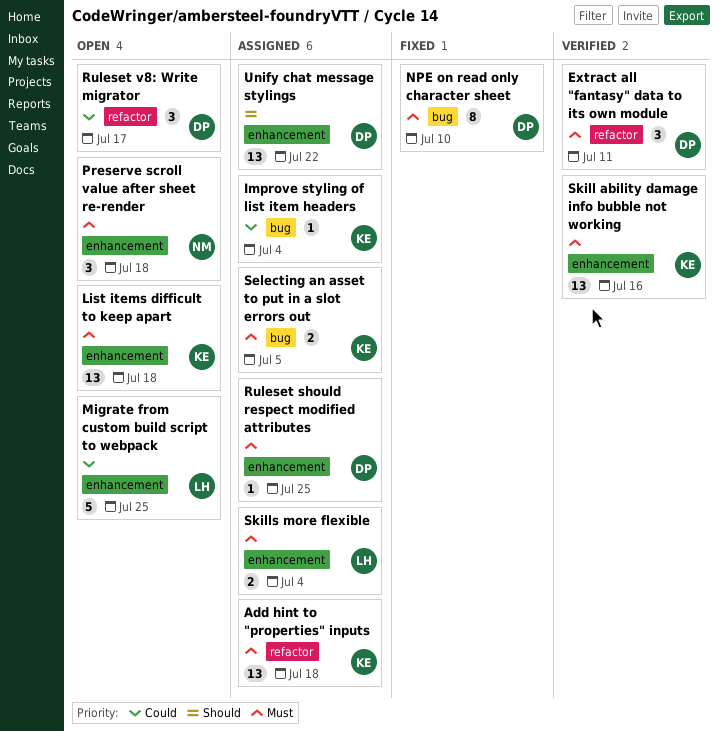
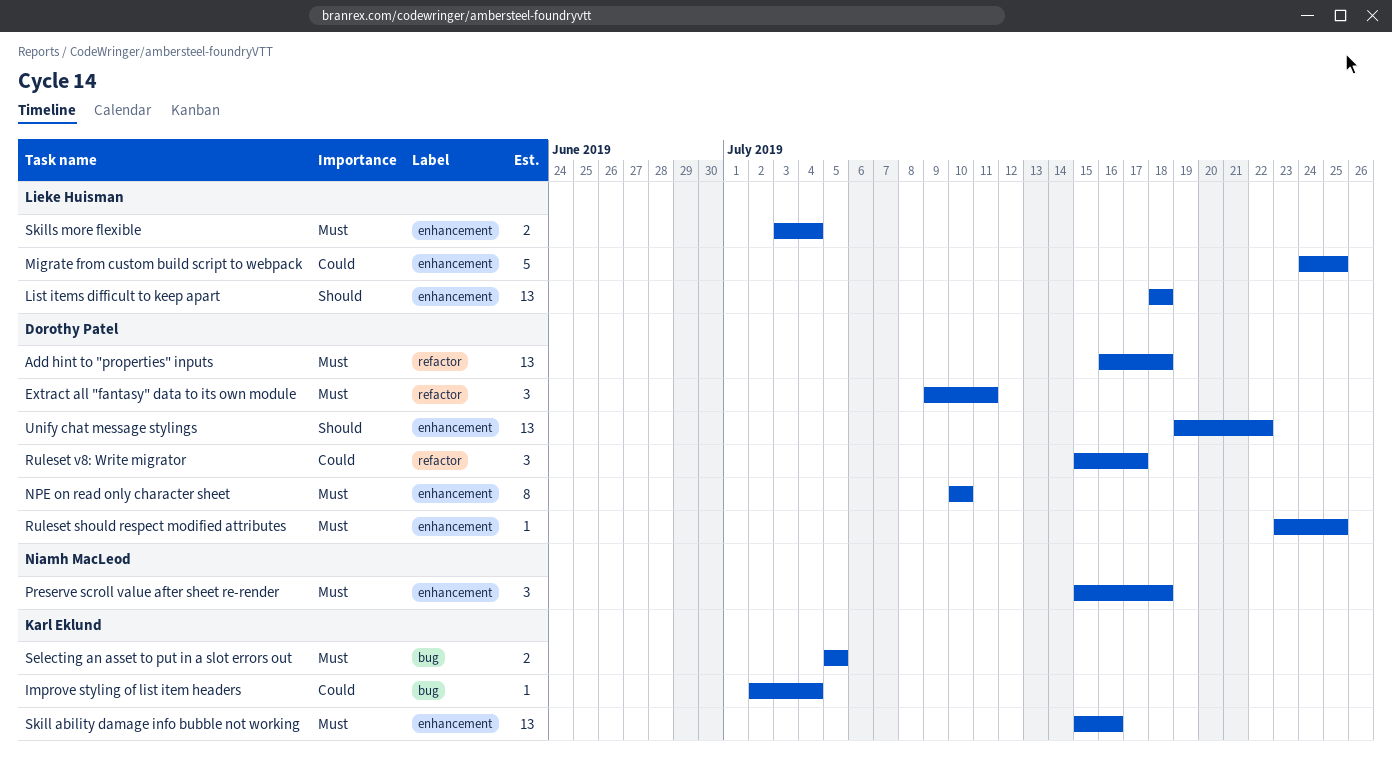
Add hint to "properties" inputs, owner: Karl Eklund -> Dorothy Patel
List items difficult to keep apart, owner: Karl Eklund -> Lieke Huisman
List items difficult to keep apart, priority: Must -> Should
NPE on read only character sheet, label: bug -> enhancement

